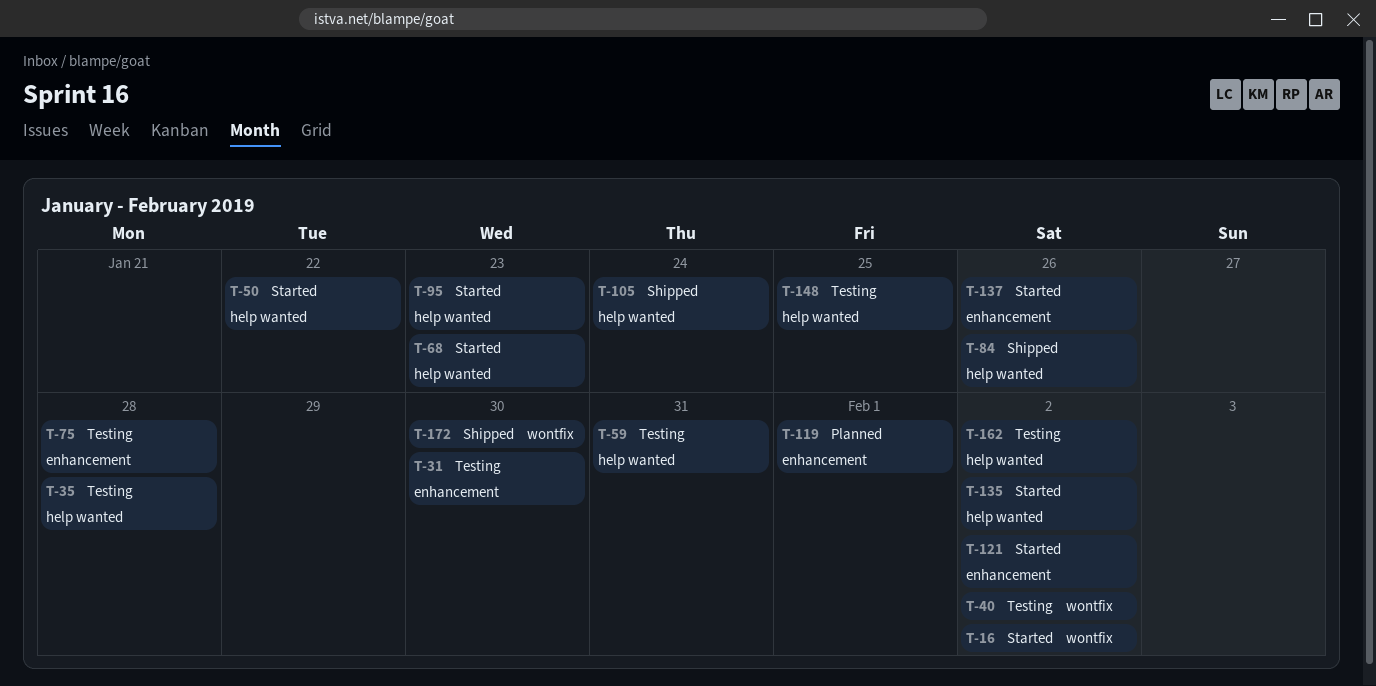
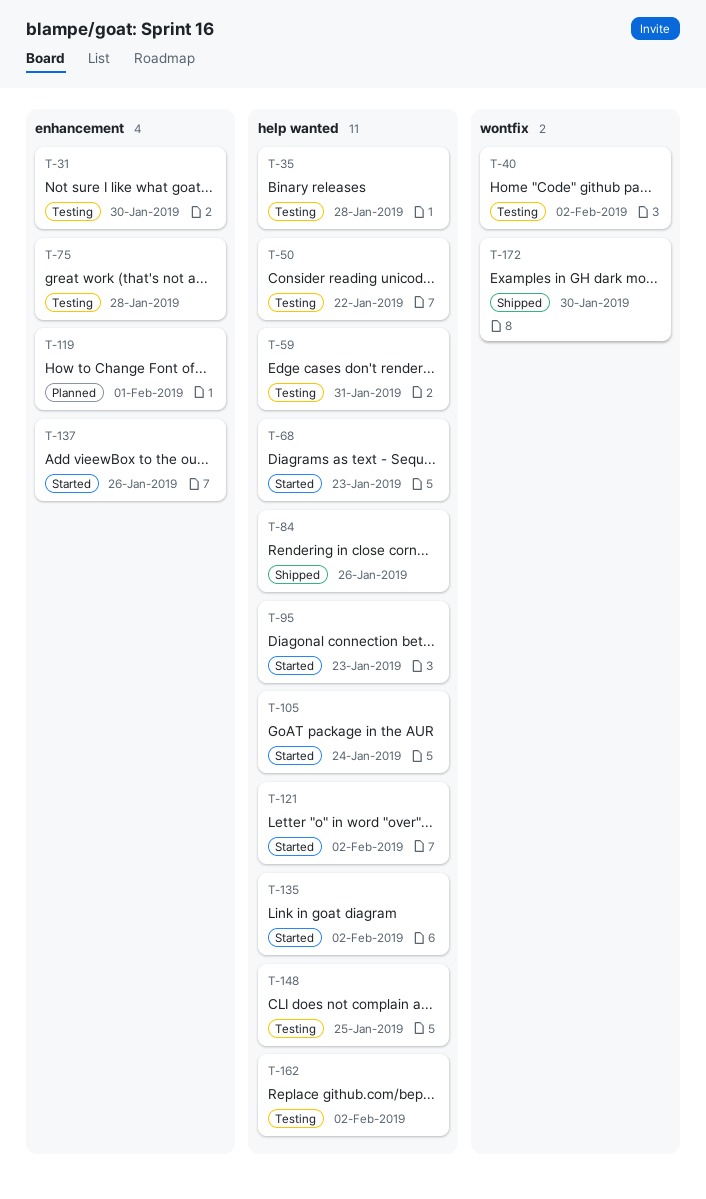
T-16: present -> none
T-50, status: Started -> Testing
T-105, status: Shipped -> Started
T-121, label: enhancement -> help wanted

